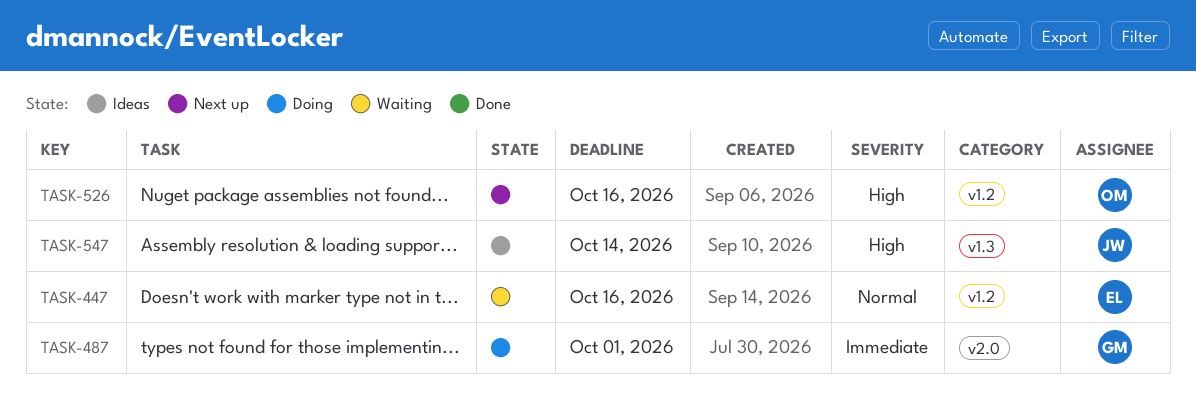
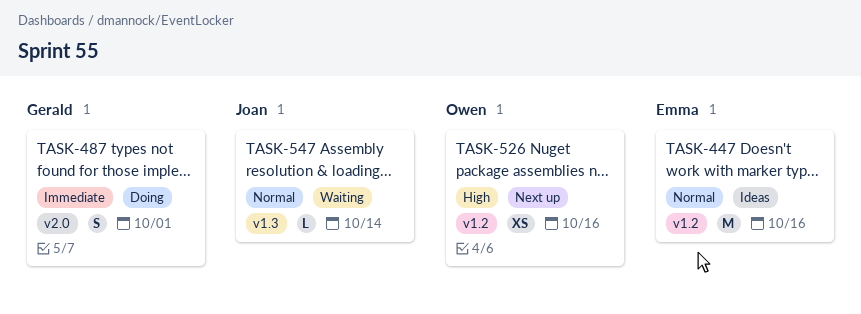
TASK-447, status: Waiting -> Ideas
TASK-547, status: Ideas -> Waiting
TASK-547, priority: High -> Normal

